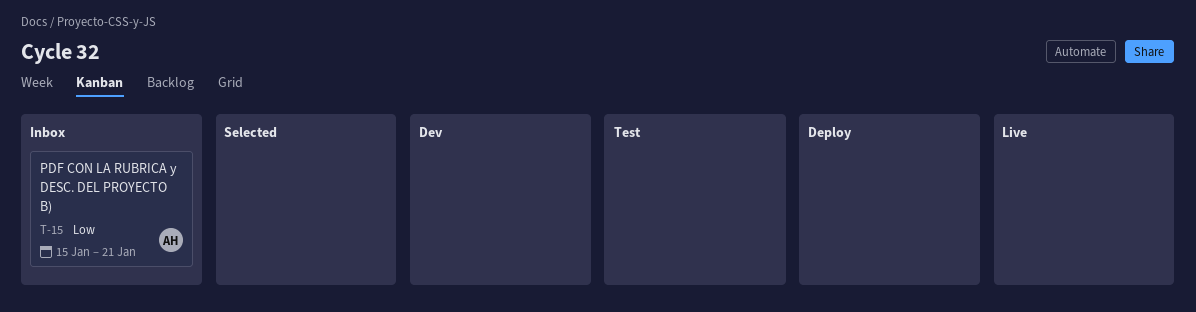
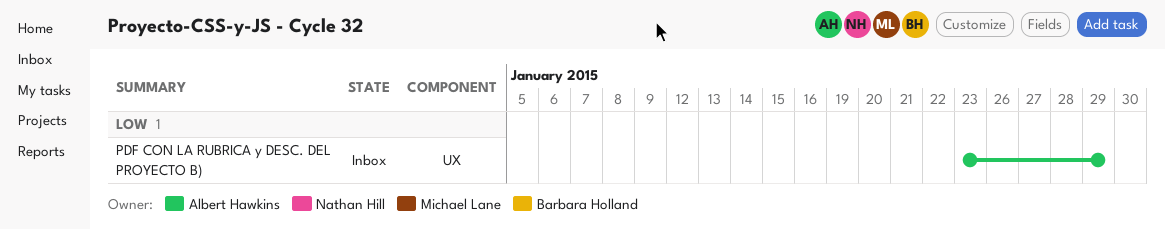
PDF CON LA RUBRICA y DESC. DEL PROYECTO B), start: Jan 15 -> Jan 23
PDF CON LA RUBRICA y DESC. DEL PROYECTO B), due: Jan 21 -> Jan 29

